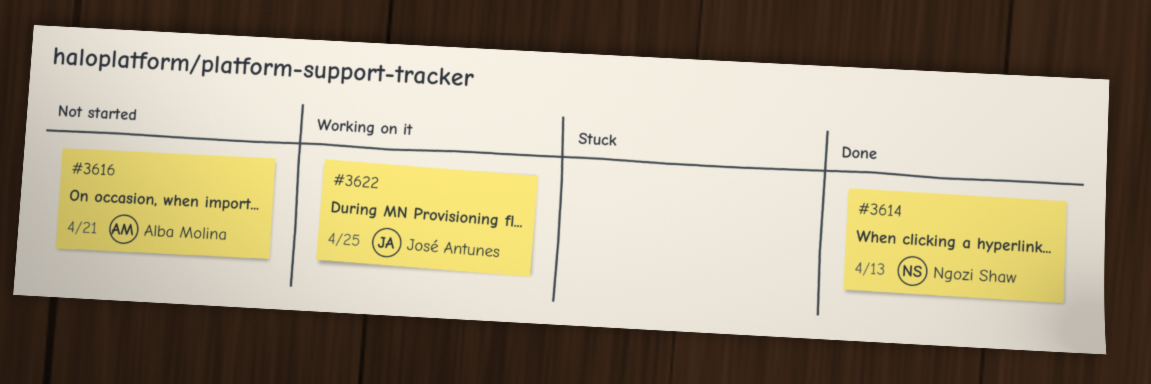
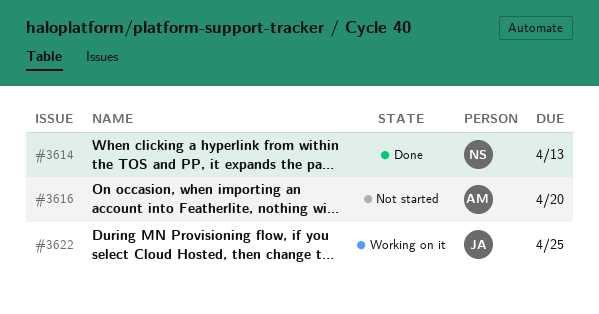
#3616, due: Apr 21 -> Apr 20

